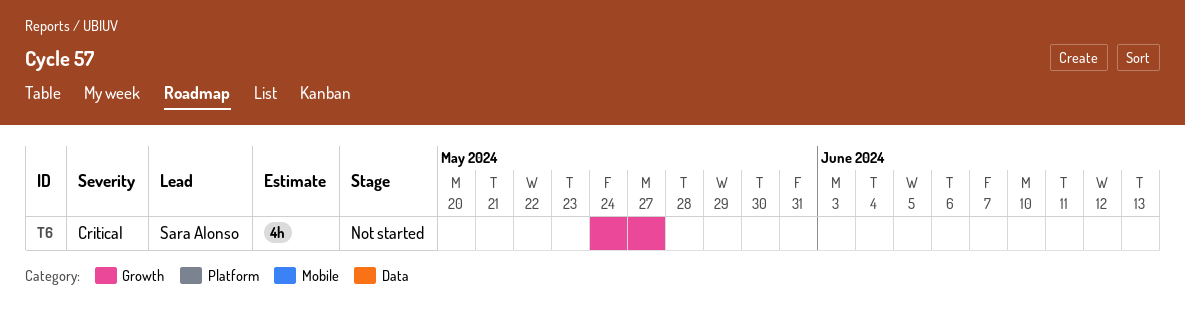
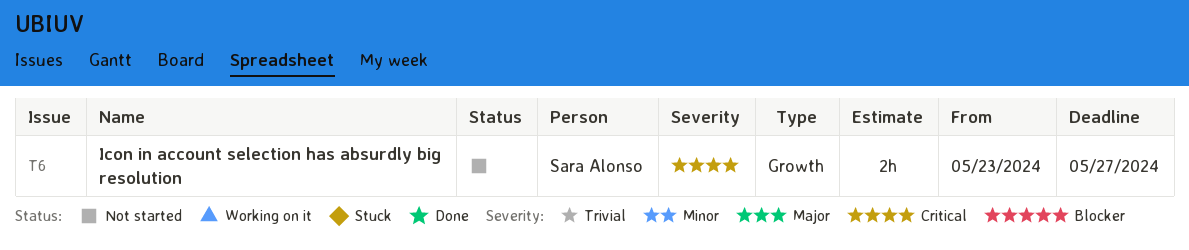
T6, estimate: 4h -> 2h
T6, start: May 24 -> May 23

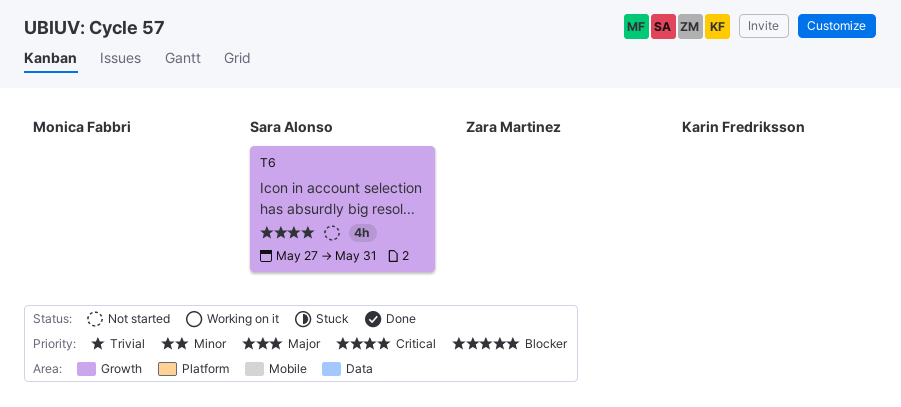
T6, estimate: 2h -> 4h
T6, start: May 23 -> May 27
T6, due: May 27 -> May 31

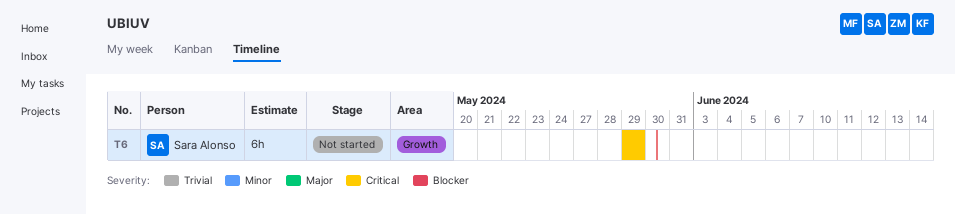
T6, estimate: 4h -> 6h
T6, start: May 27 -> May 29
T6, due: May 31 -> May 29

